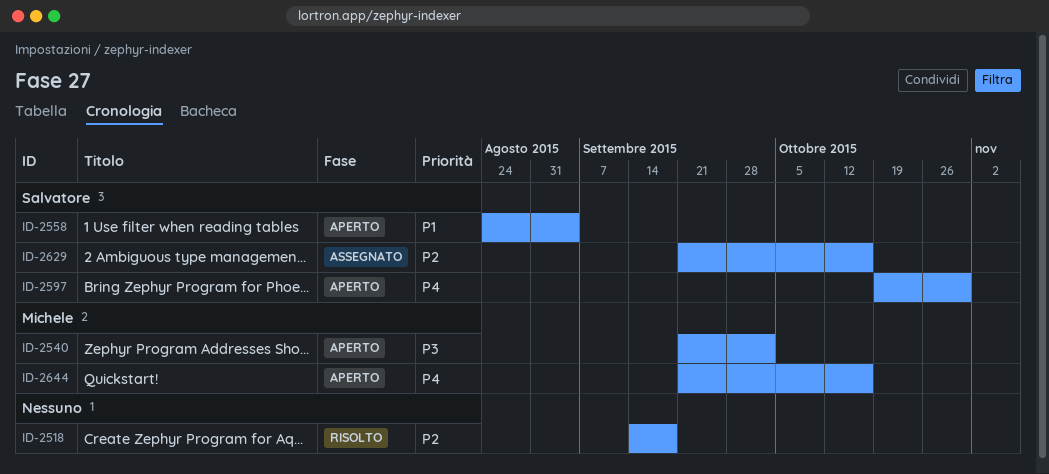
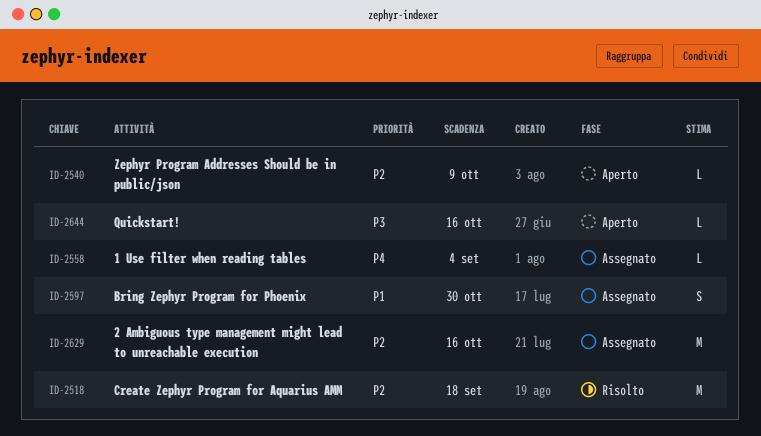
ID-2540, priority: P3 -> P2
ID-2540, due: Oct 2 -> Oct 9
ID-2558, status: Aperto -> Assegnato
ID-2558, priority: P1 -> P4
ID-2597, status: Aperto -> Assegnato
ID-2597, priority: P4 -> P1
ID-2644, priority: P4 -> P3

